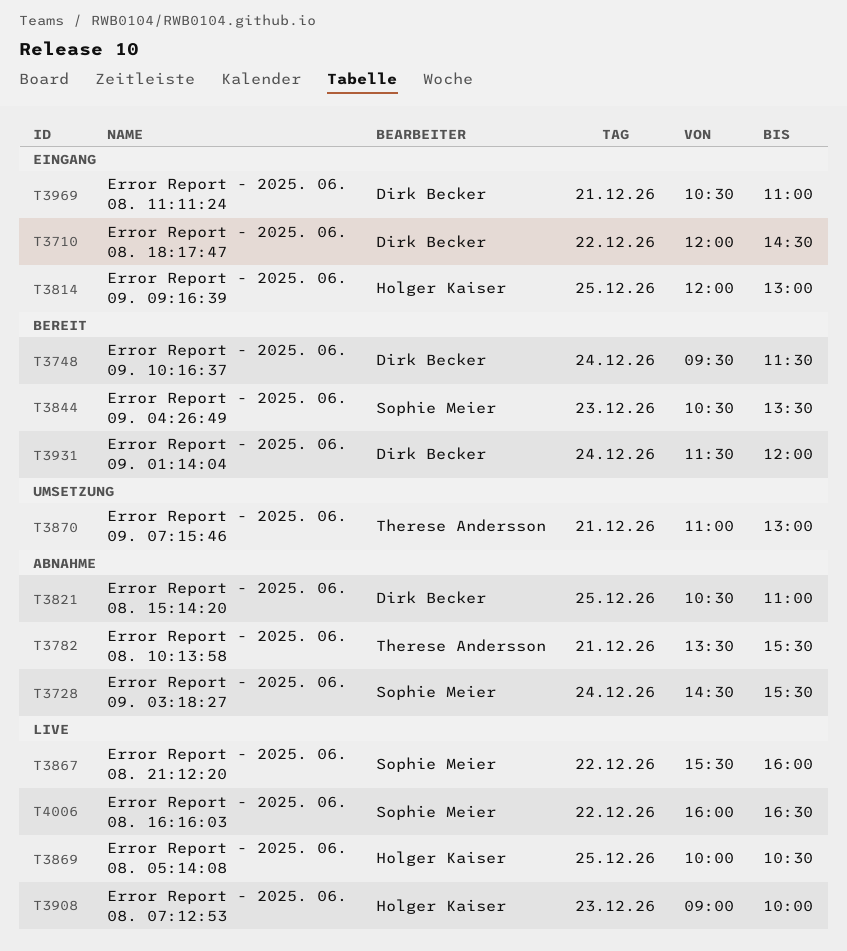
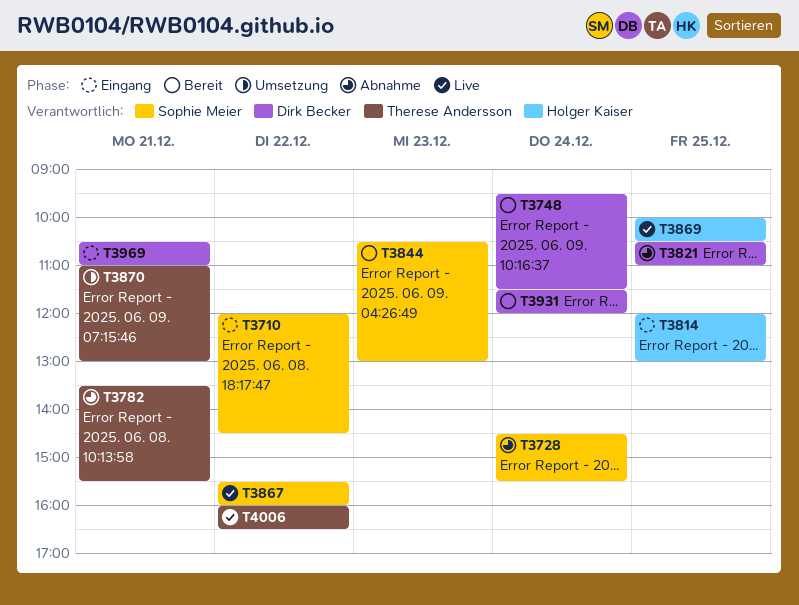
T3710, owner: Dirk Becker -> Sophie Meier
T3844, ends: 13:30 -> 13:00
T3908: present -> none
T4006, owner: Sophie Meier -> Therese Andersson

